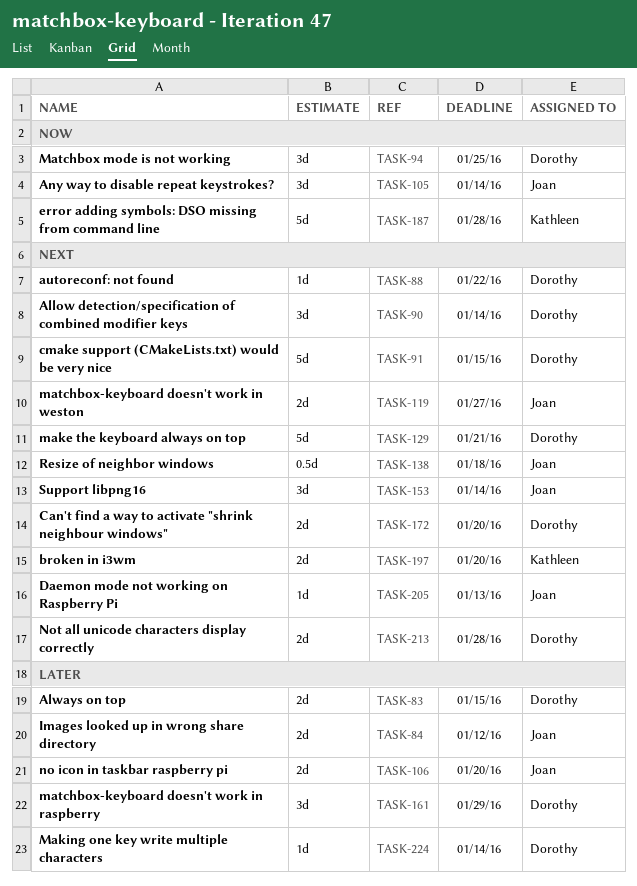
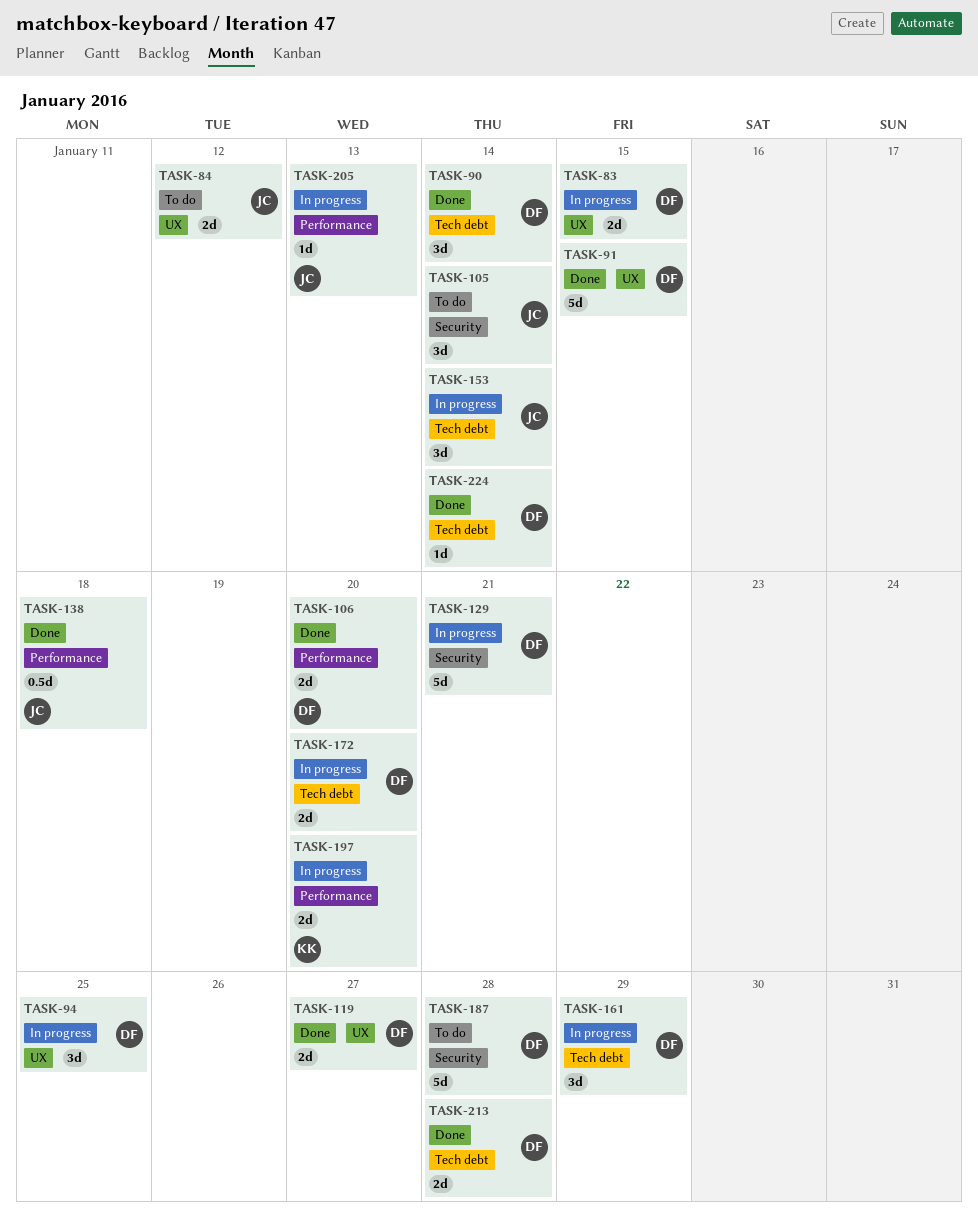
TASK-88: present -> none
TASK-106, owner: Joan -> Dorothy
TASK-119, owner: Joan -> Dorothy
TASK-187, owner: Kathleen -> Dorothy

